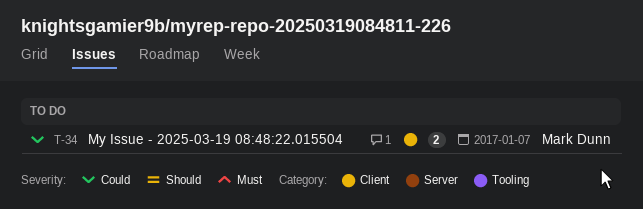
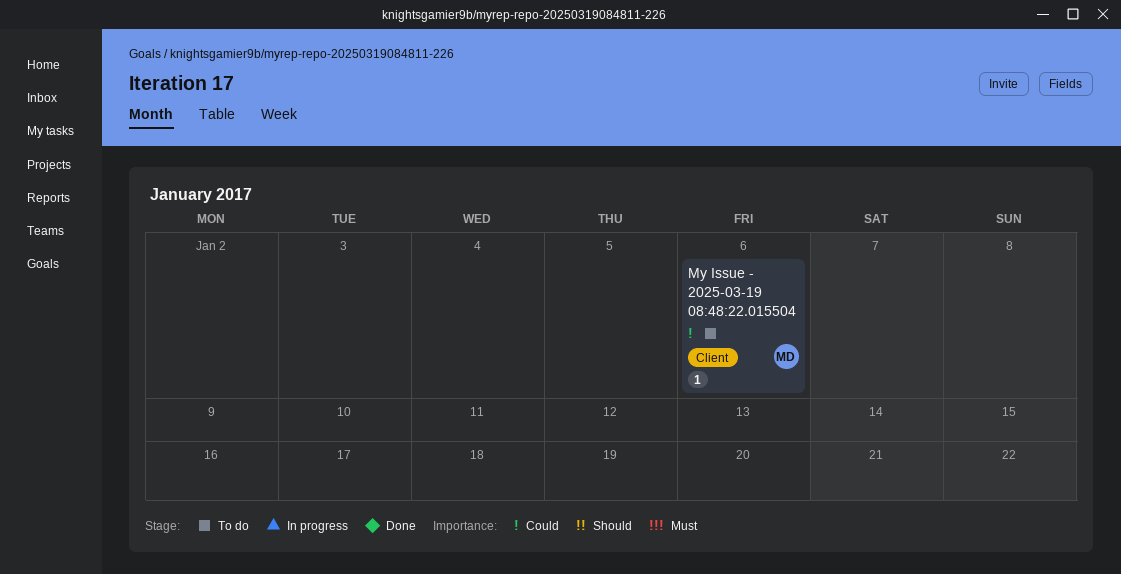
My Issue - 2025-03-19 08:48:22.015504, estimate: 2 -> 1
My Issue - 2025-03-19 08:48:22.015504, due: Jan 7 -> Jan 6

